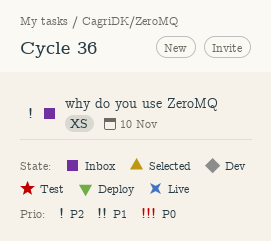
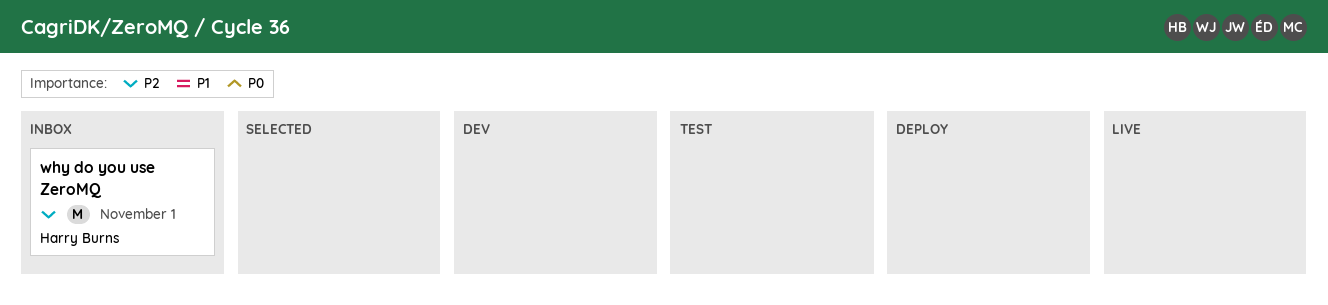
why do you use ZeroMQ, estimate: XS -> M
why do you use ZeroMQ, due: Nov 10 -> Nov 1

